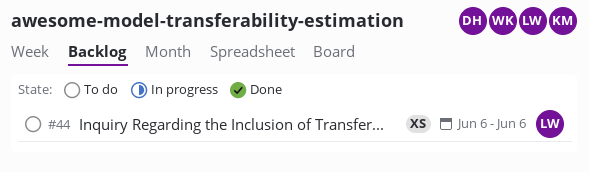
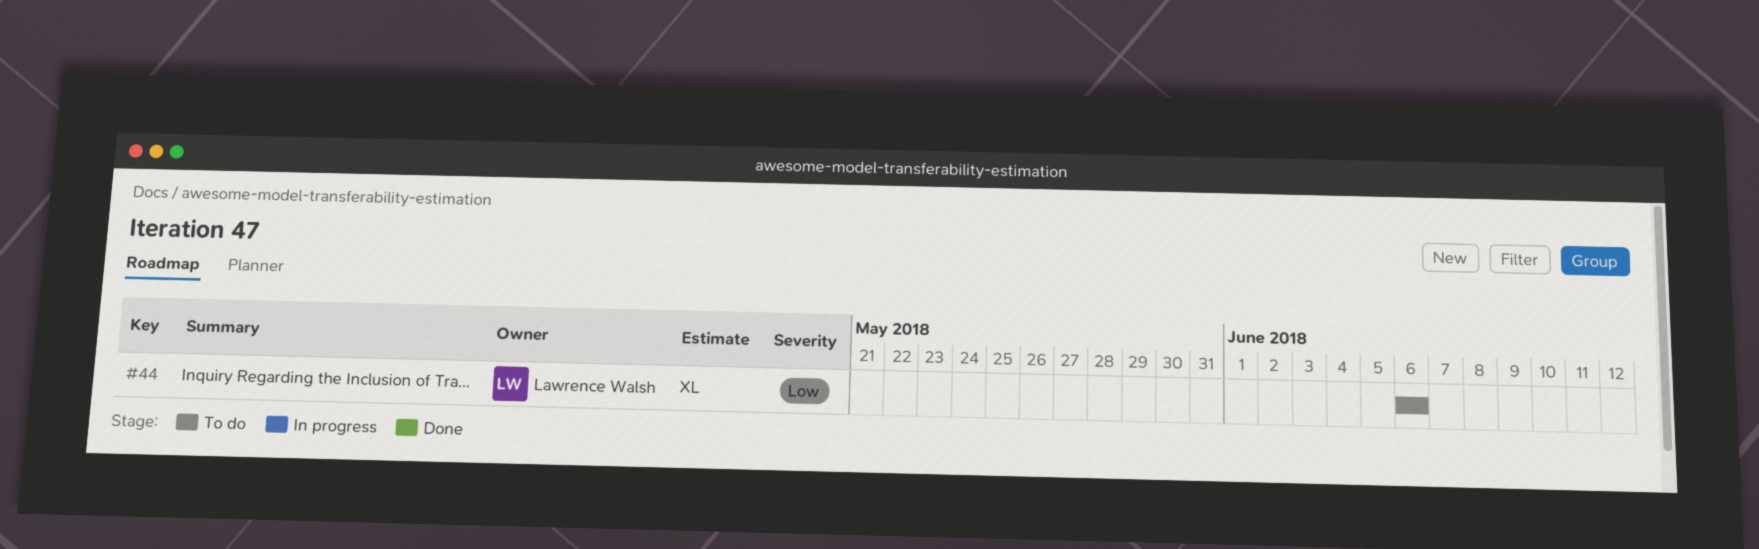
#44, estimate: XS -> XL

